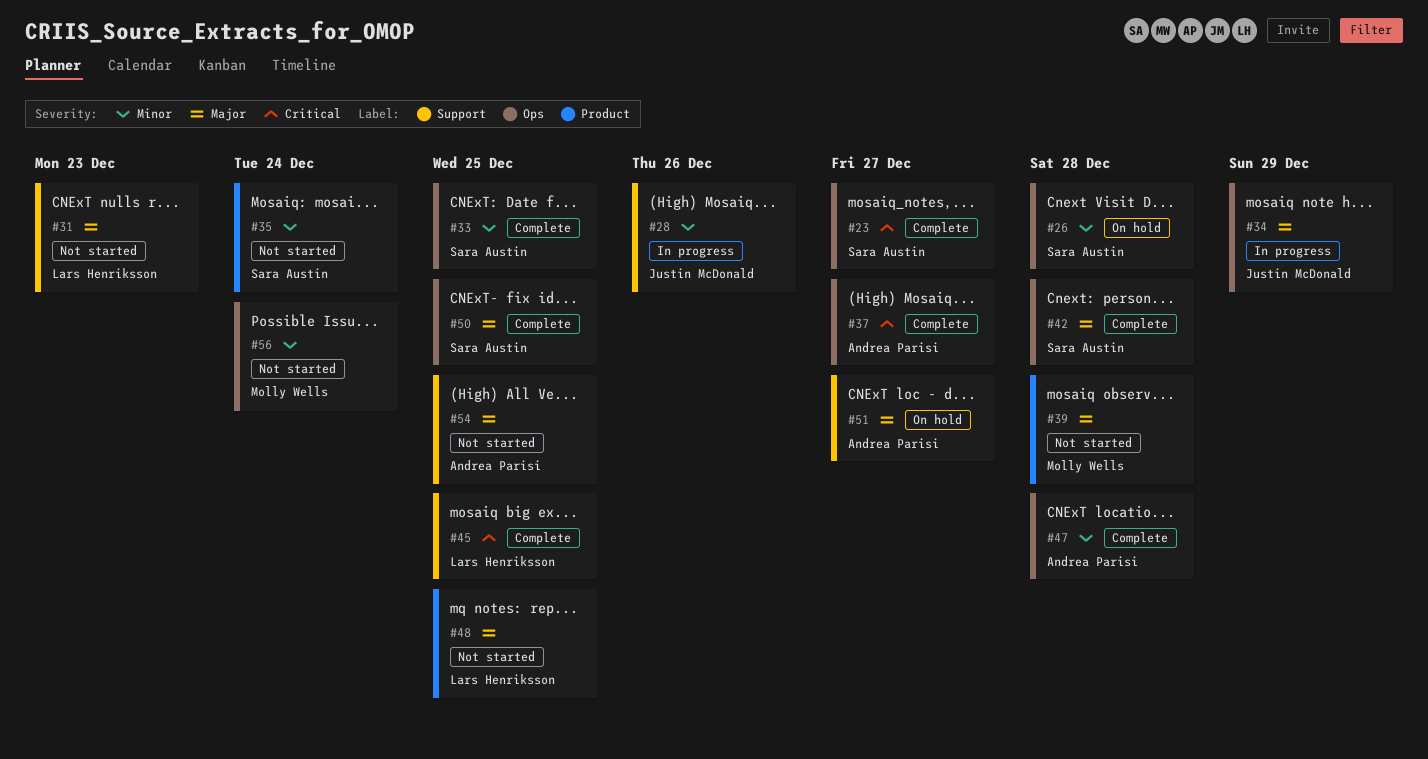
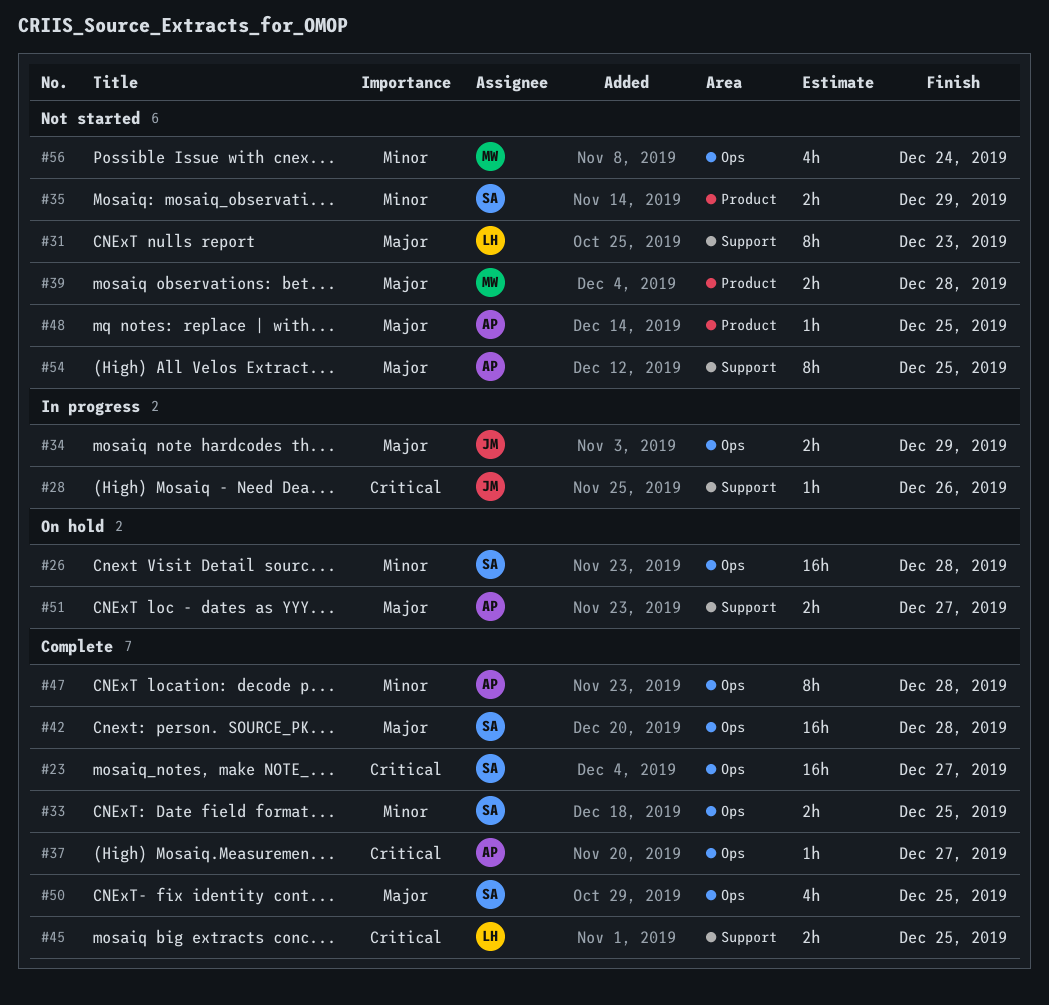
#28, priority: Minor -> Critical
#35, due: Dec 24 -> Dec 29
#48, owner: Lars Henriksson -> Andrea Parisi

